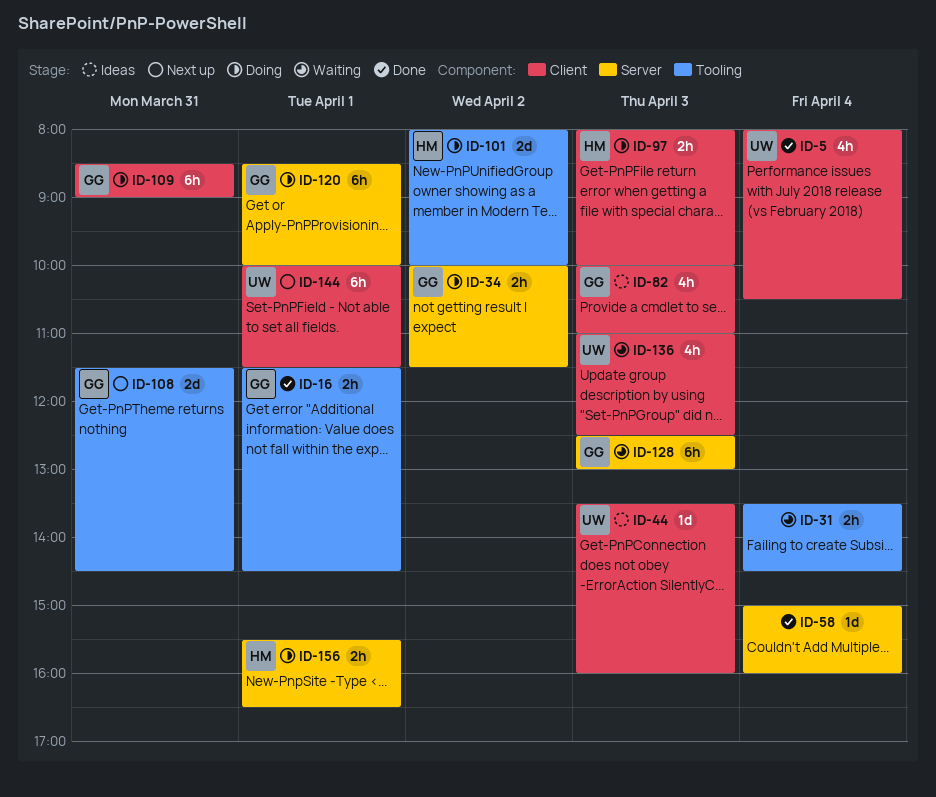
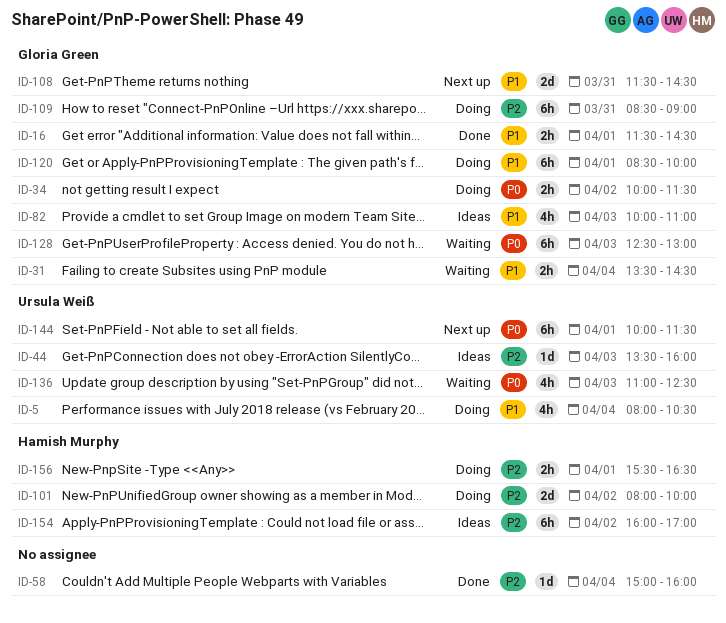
ID-5, status: Done -> Doing
ID-31, owner: none -> Gloria Green
ID-97: present -> none
ID-154: none -> present

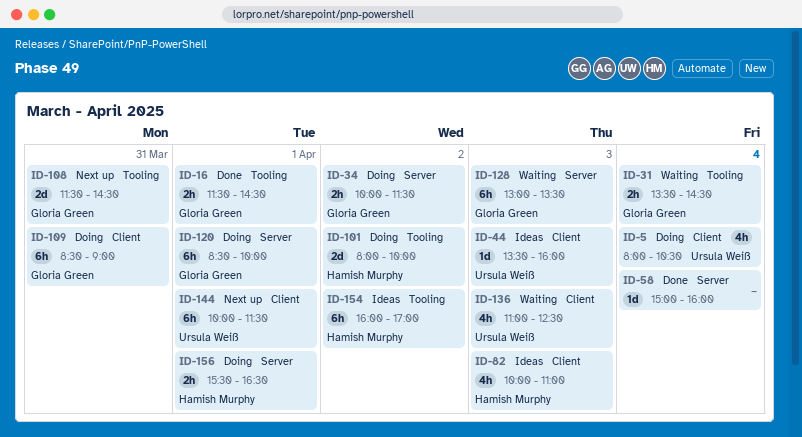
ID-82, owner: Gloria Green -> Hamish Murphy
ID-128, begins: 12:30 -> 13:00
ID-128, ends: 13:00 -> 13:30

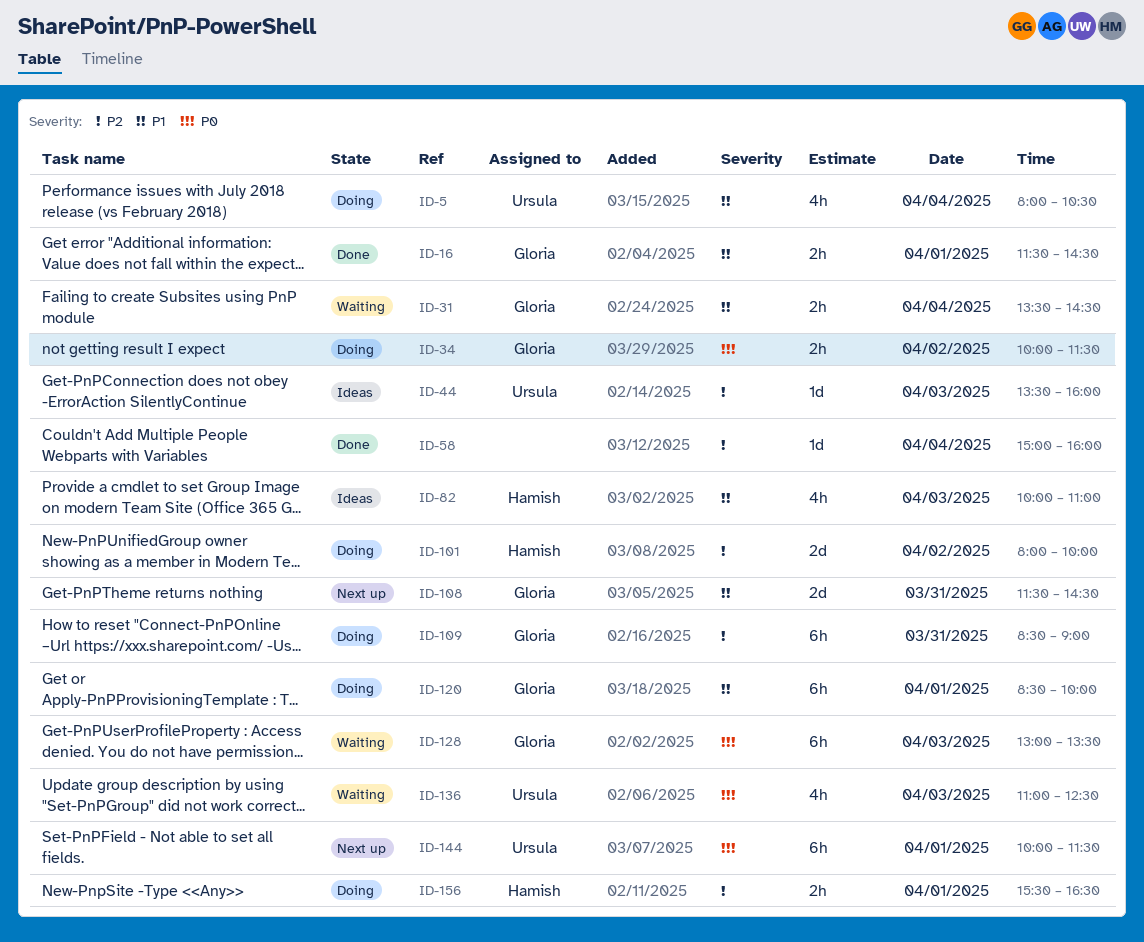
ID-154: present -> none

